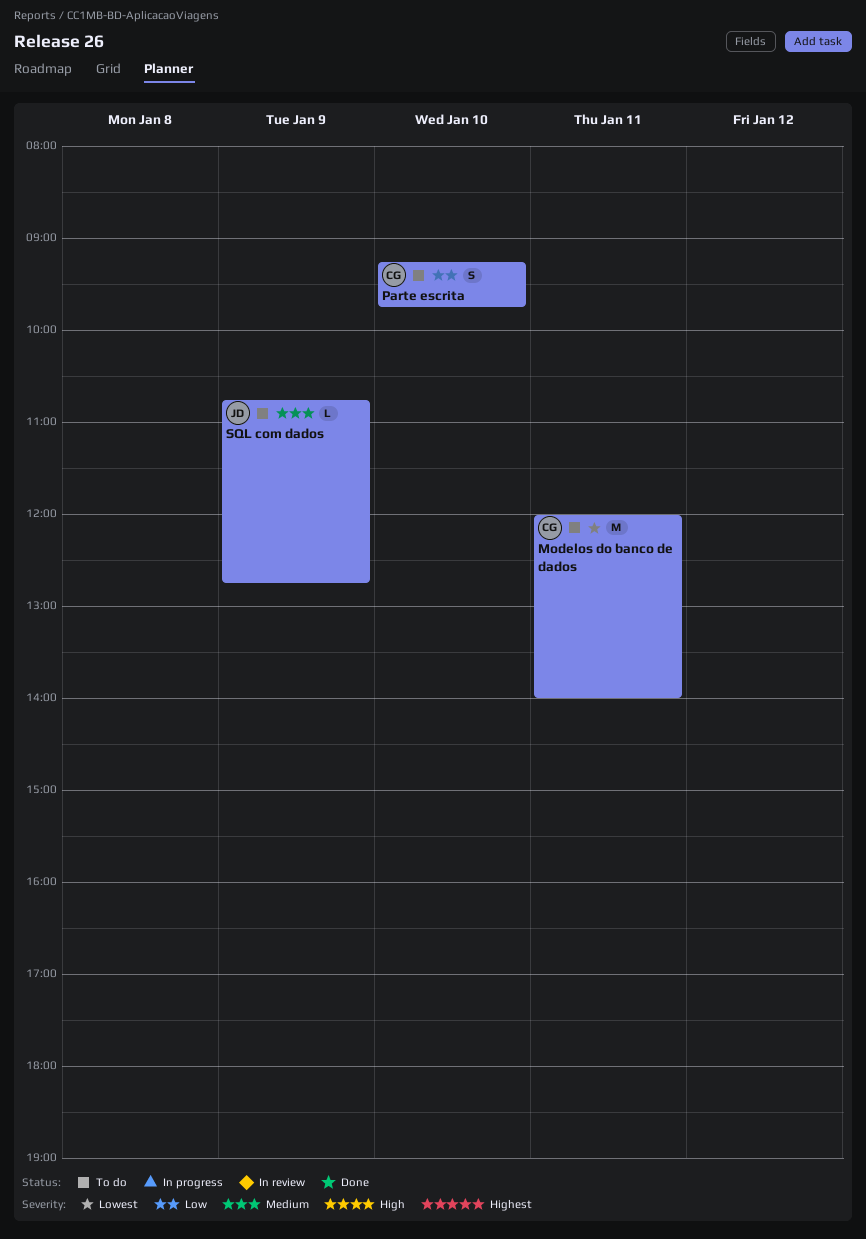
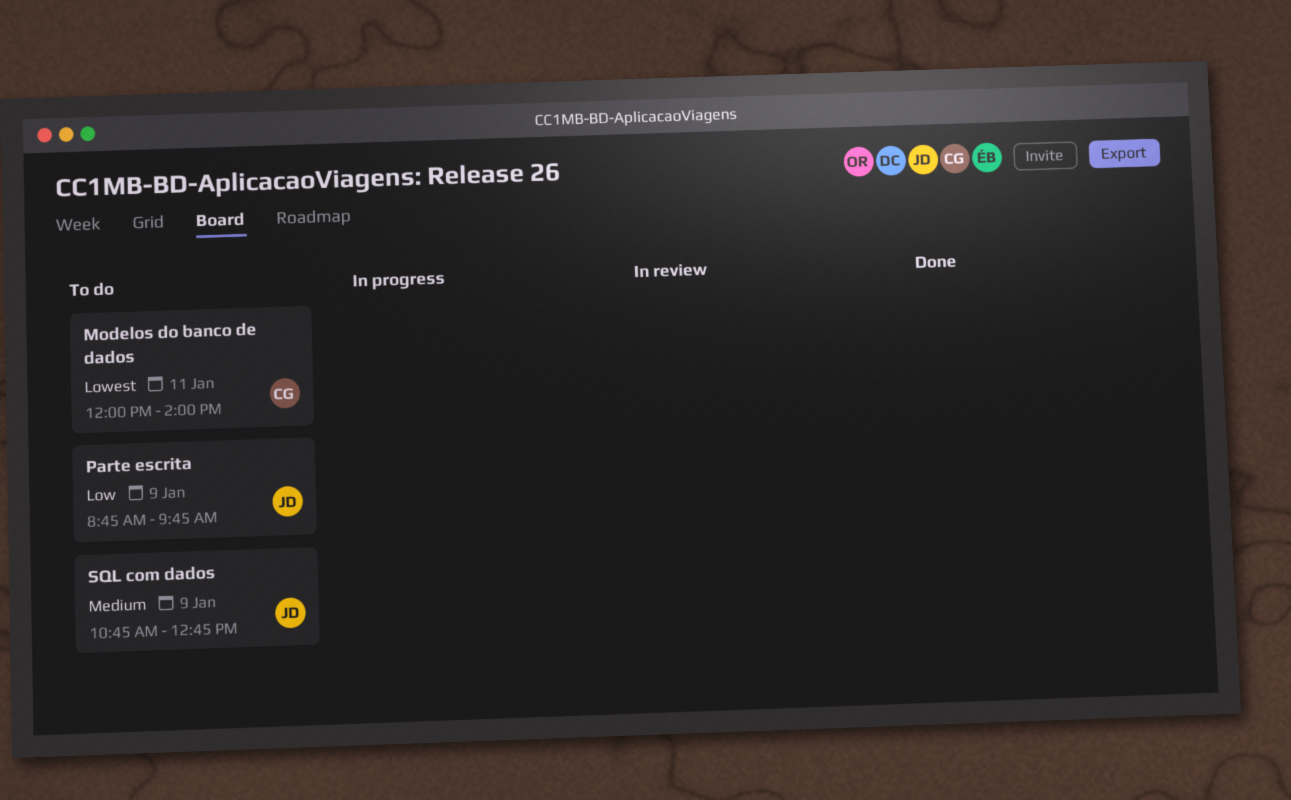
Parte escrita, owner: CG -> JD
Parte escrita, day: Jan 10 -> Jan 9
Parte escrita, begins: 09:15 -> 08:45

